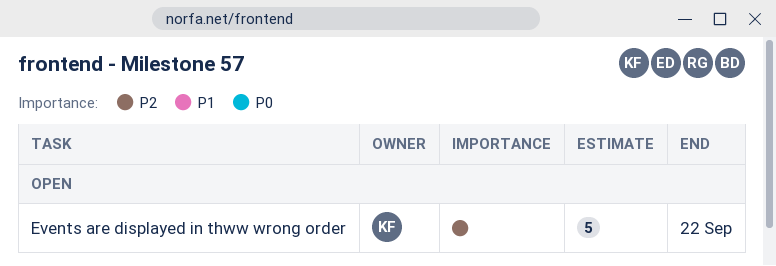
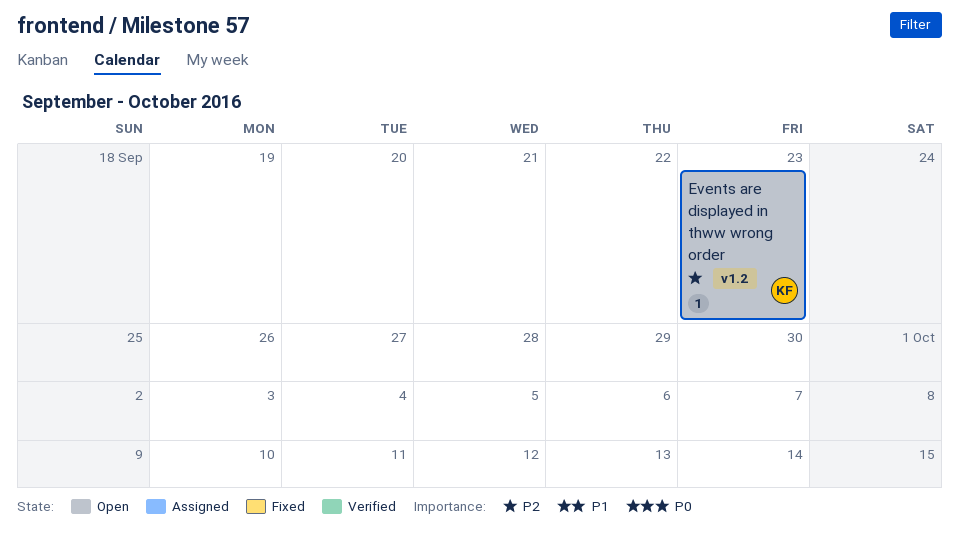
Events are displayed in thww wrong order, estimate: 5 -> 1
Events are displayed in thww wrong order, due: Sep 22 -> Sep 23

